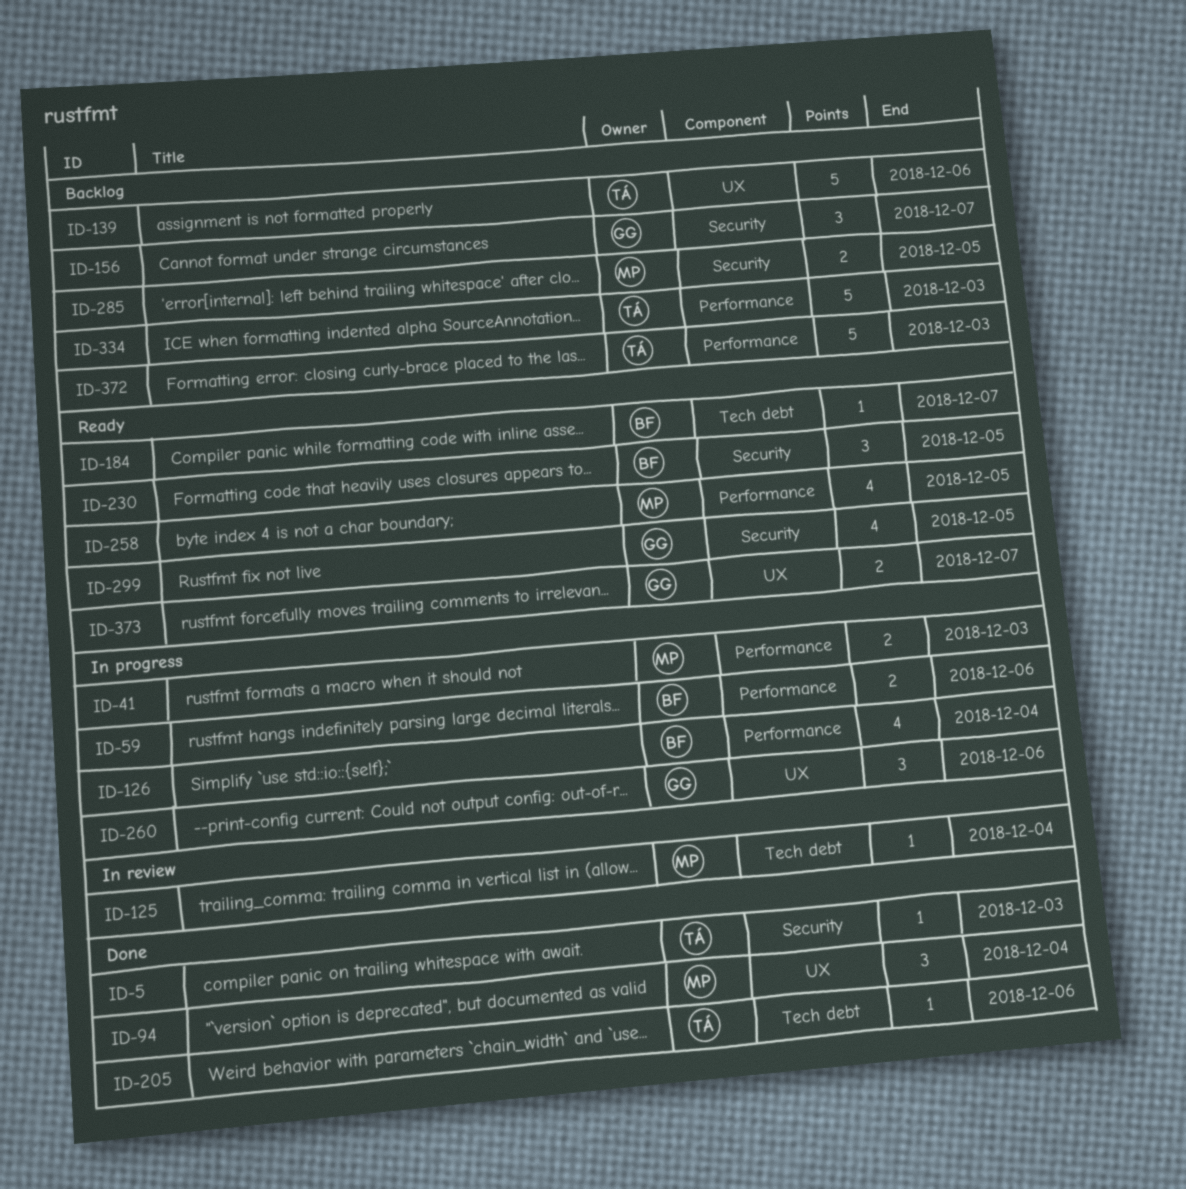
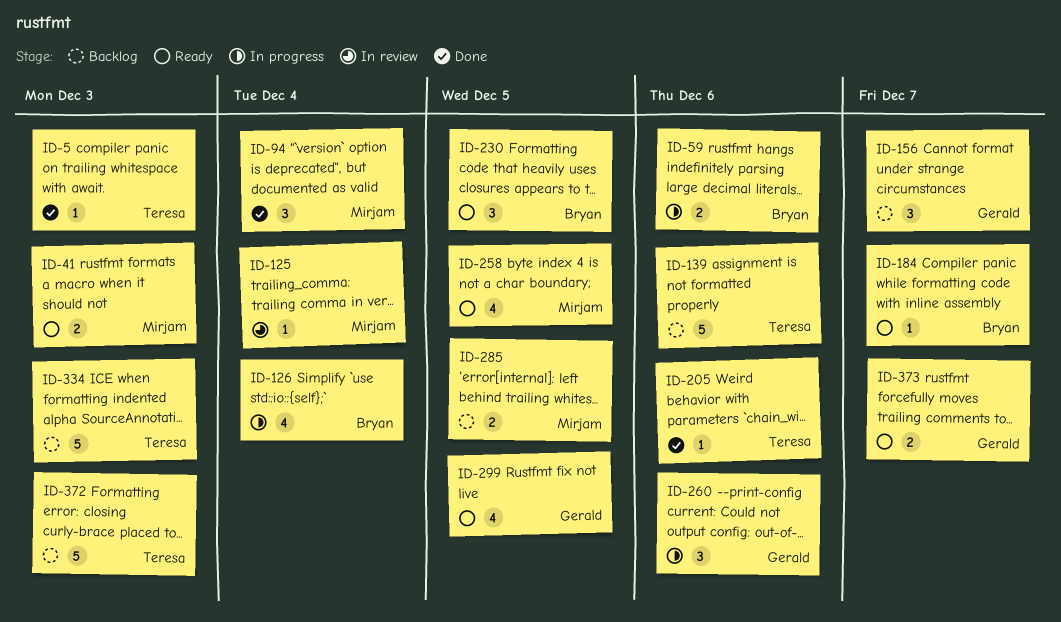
ID-41, status: In progress -> Ready

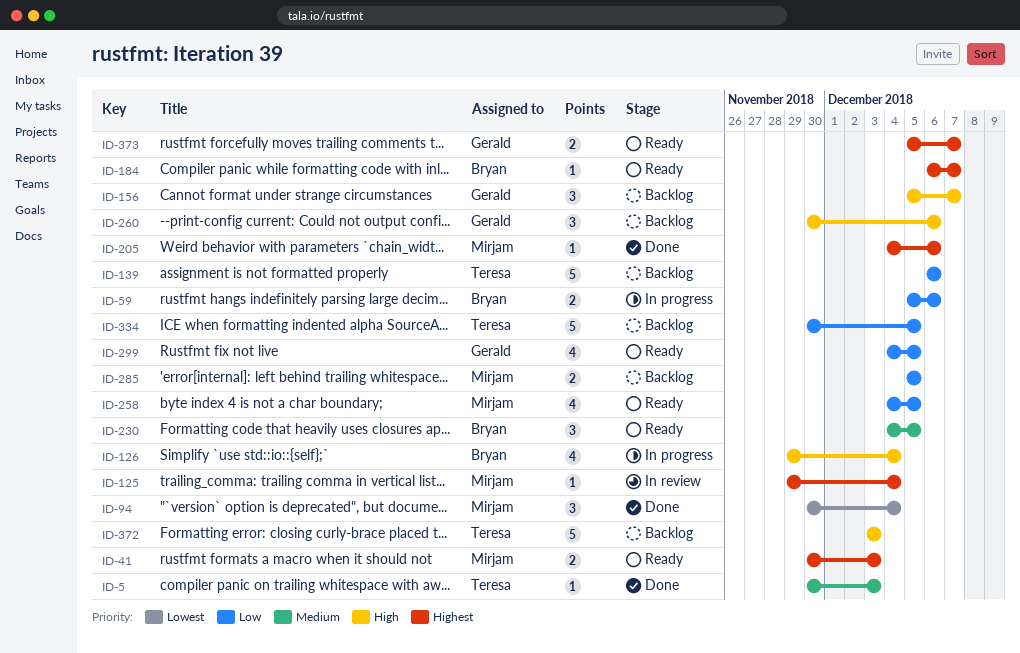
ID-205, owner: Teresa -> Mirjam
ID-260, status: In progress -> Backlog
ID-334, due: Dec 3 -> Dec 5

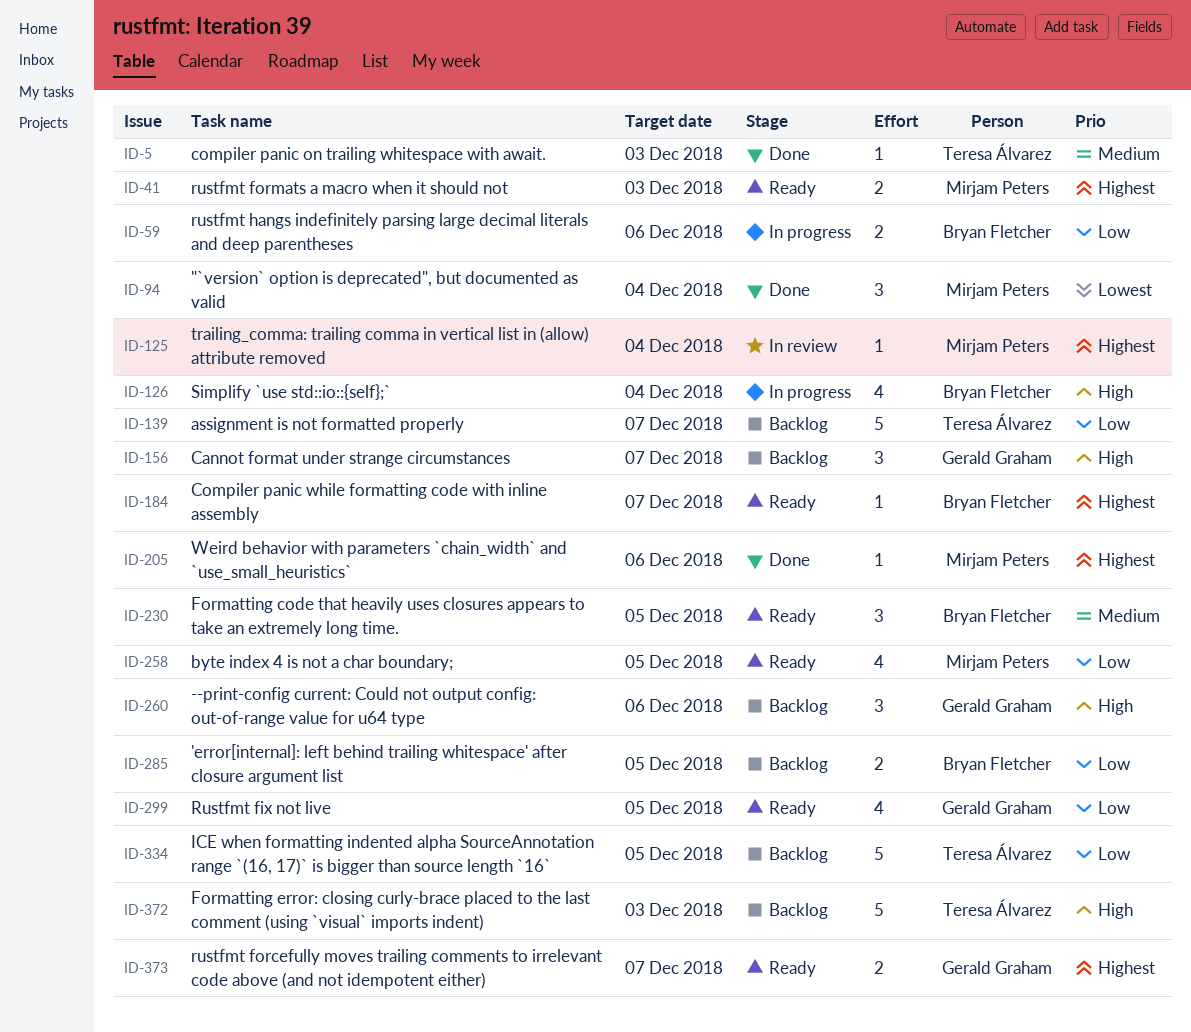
ID-139, due: Dec 6 -> Dec 7
ID-285, owner: Mirjam Peters -> Bryan Fletcher

